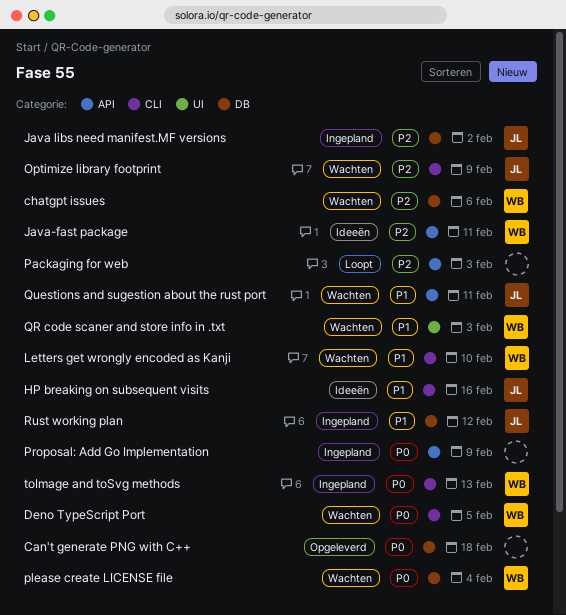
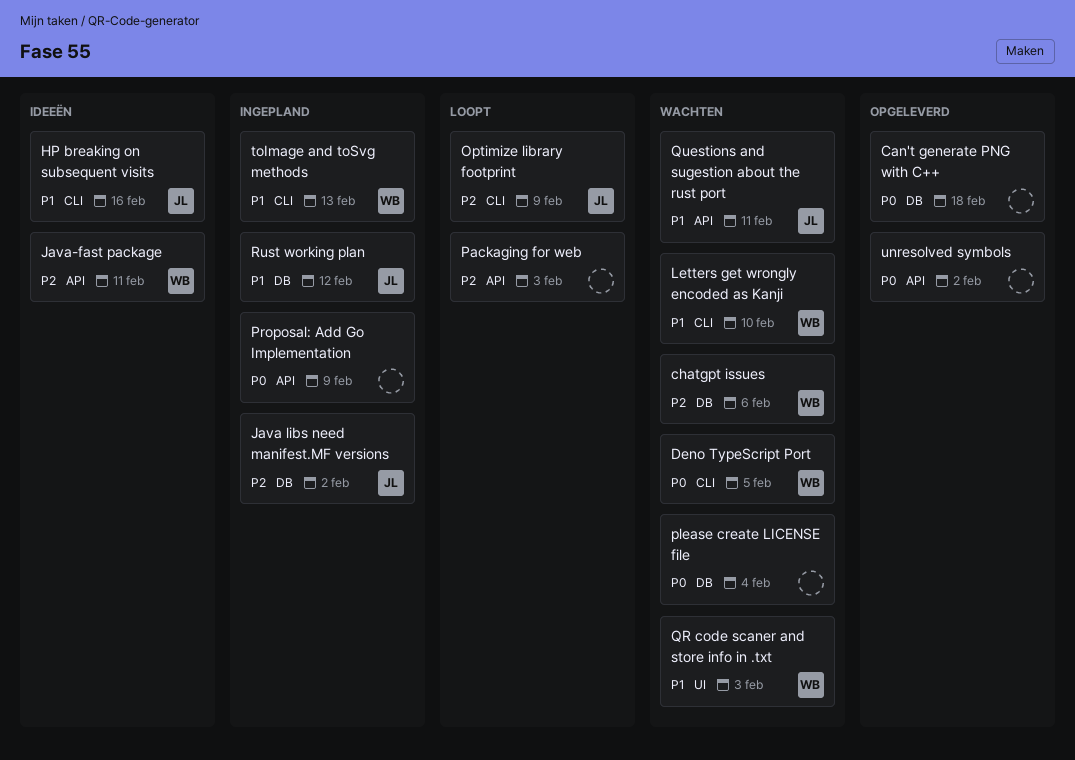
Optimize library footprint, status: Wachten -> Loopt
please create LICENSE file, owner: WB -> none
toImage and toSvg methods, priority: P0 -> P1
unresolved symbols: none -> present

